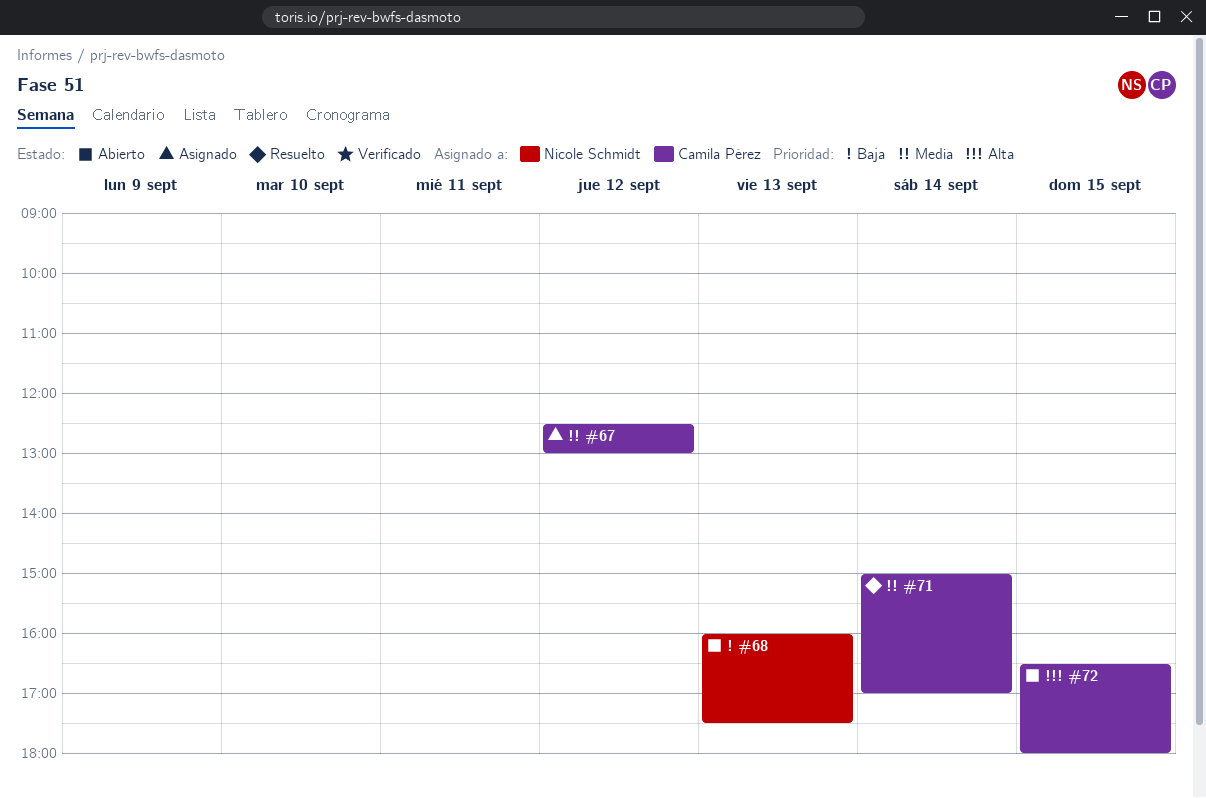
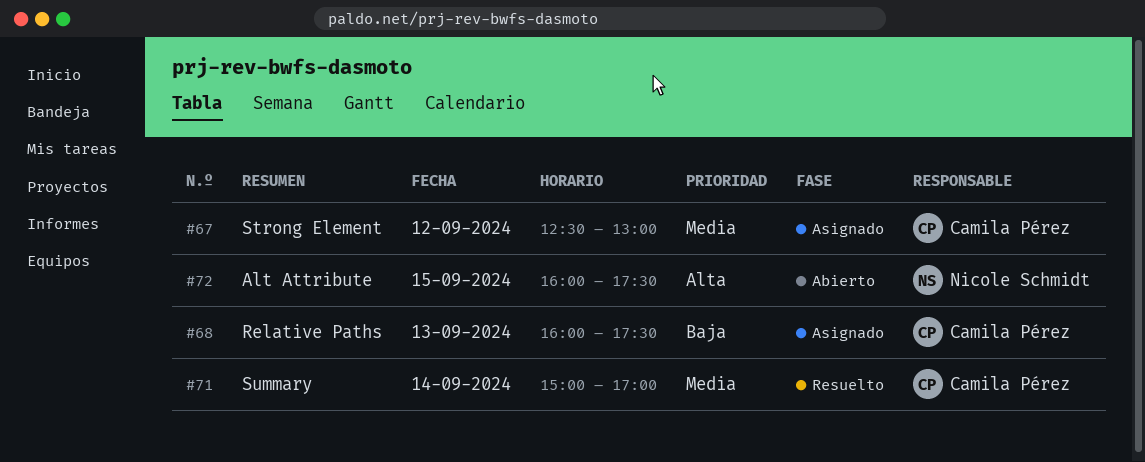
#68, status: Abierto -> Asignado
#68, owner: Nicole Schmidt -> Camila Pérez
#72, owner: Camila Pérez -> Nicole Schmidt
#72, begins: 16:30 -> 16:00
#72, ends: 18:00 -> 17:30

